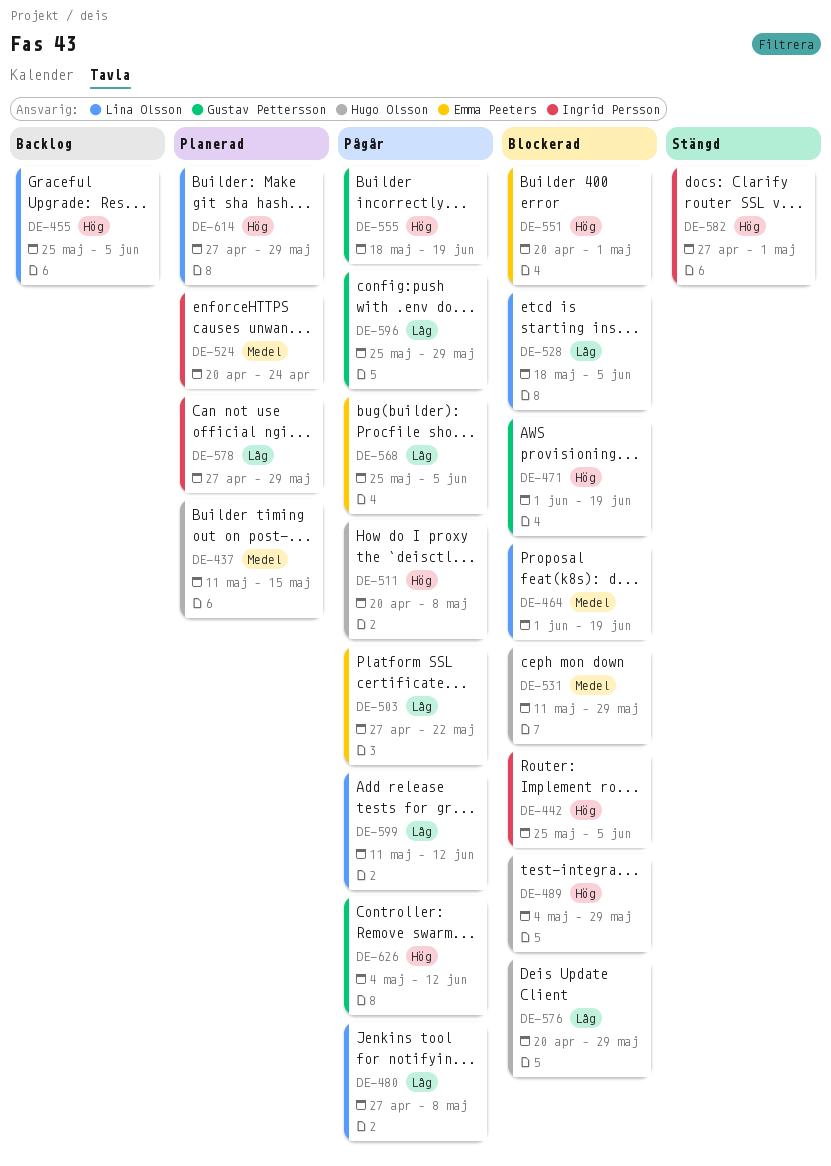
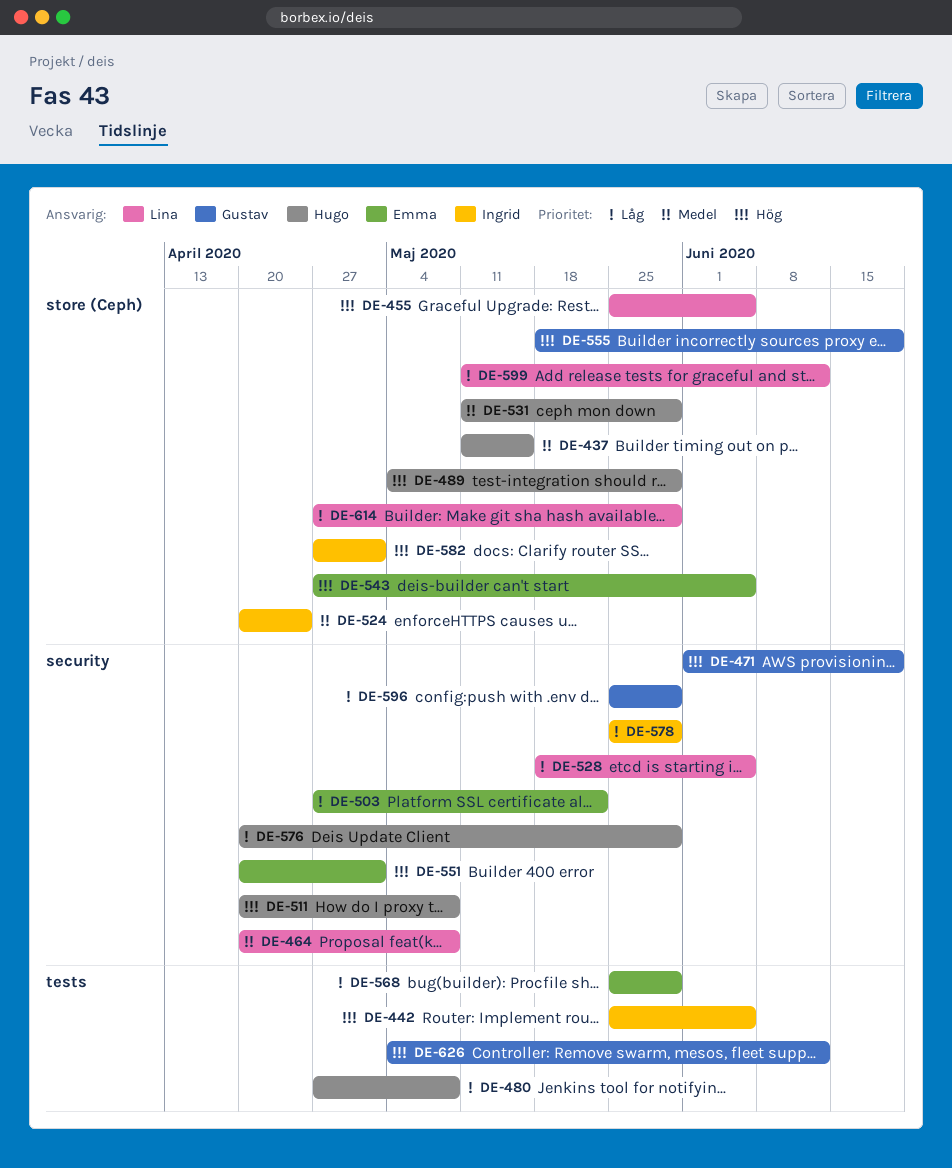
DE-464, start: Jun 1 -> Apr 20
DE-464, due: Jun 19 -> May 8
DE-480, owner: Lina Olsson -> Hugo Olsson
DE-543: none -> present
DE-568, due: Jun 5 -> May 29
DE-578, start: Apr 27 -> May 25
DE-614, priority: Hög -> Låg

